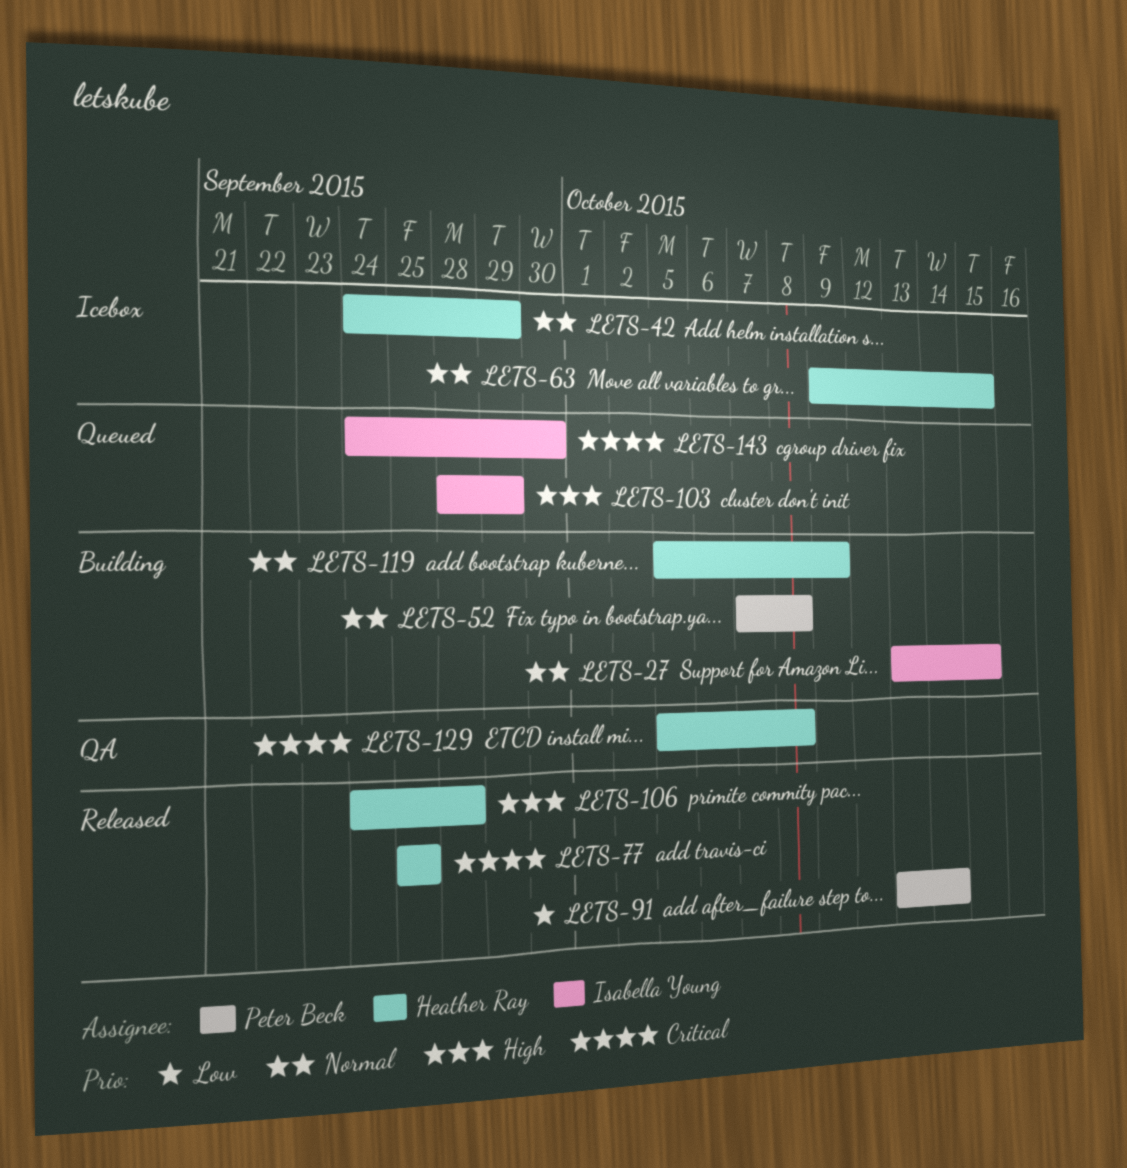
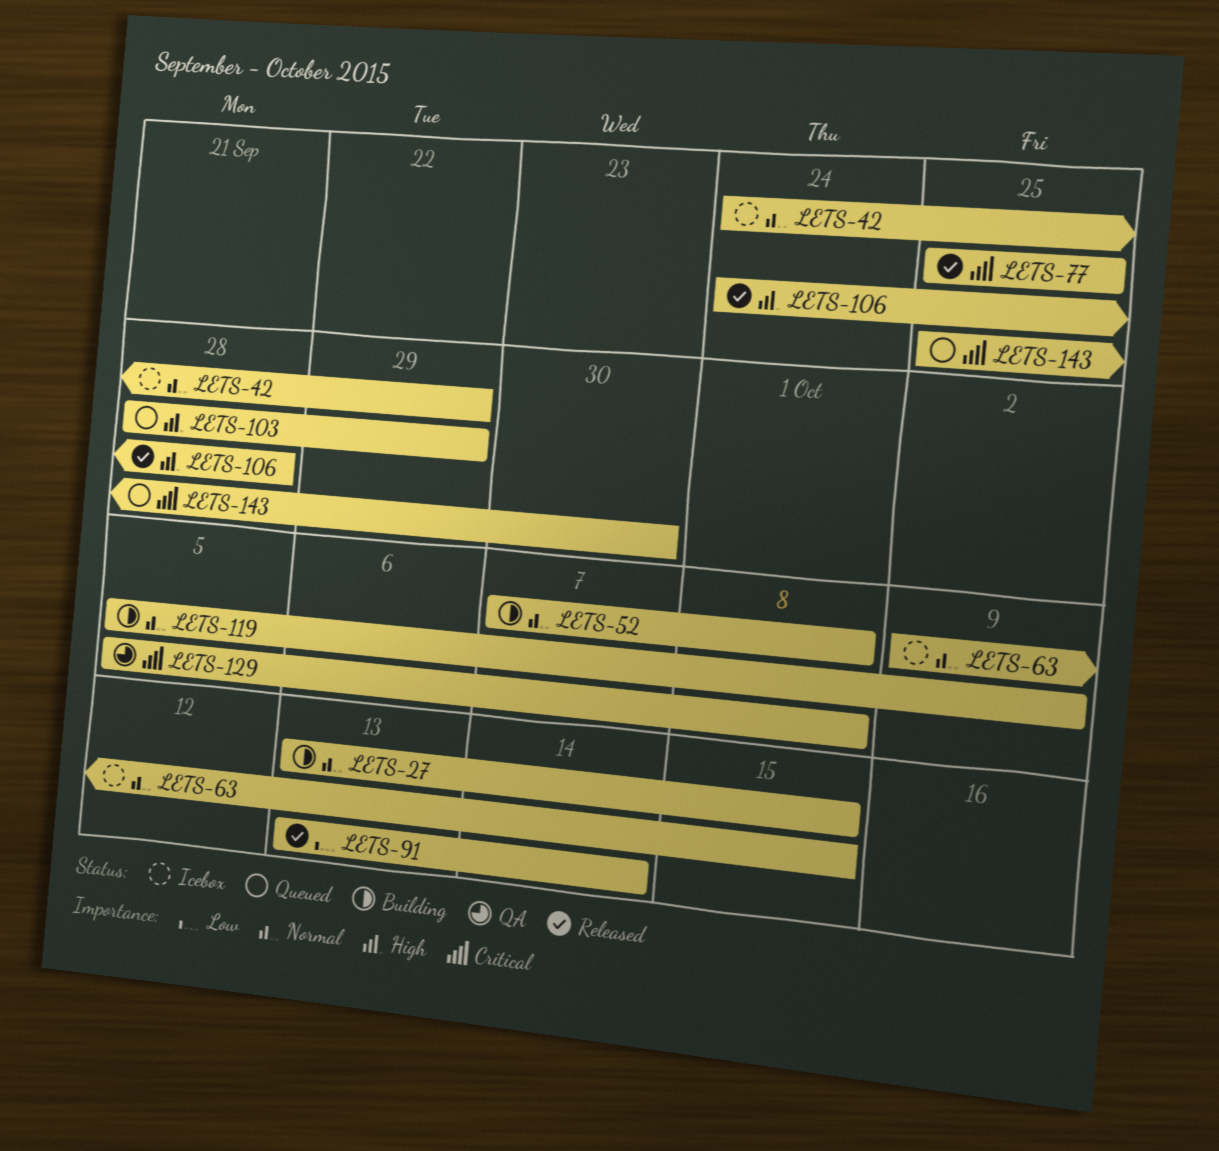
LETS-143, start: Sep 24 -> Sep 25

